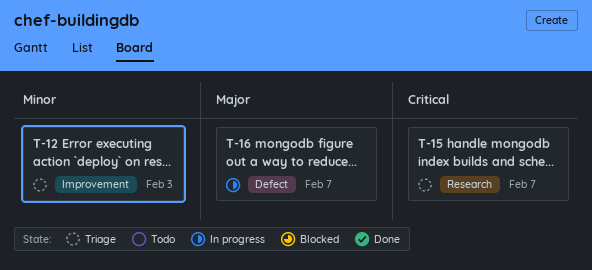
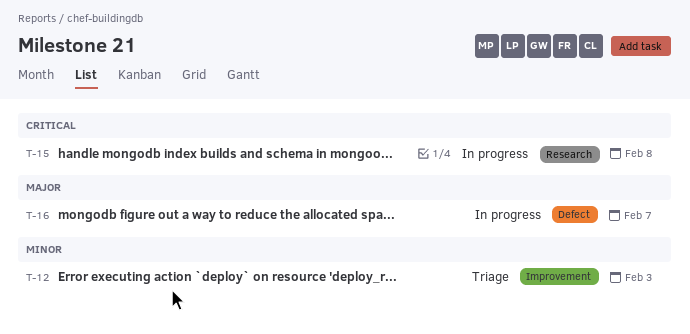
T-15, status: Triage -> In progress
T-15, due: Feb 7 -> Feb 8

